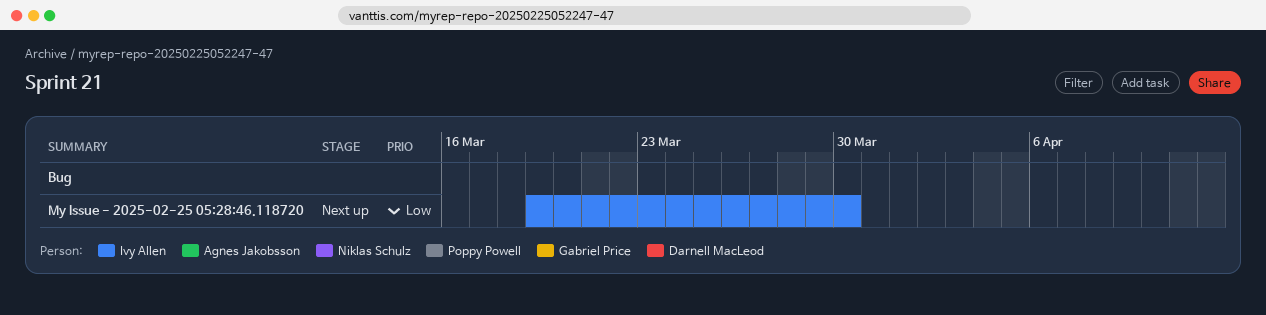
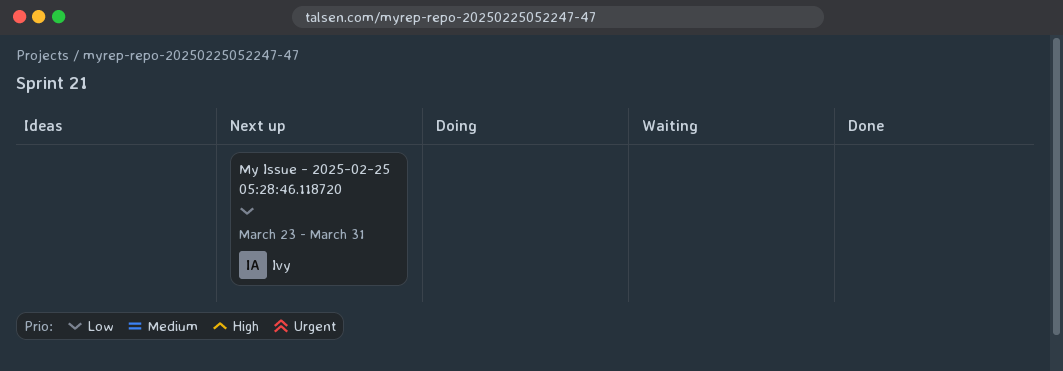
My Issue - 2025-02-25 05:28:46.118720, start: Mar 19 -> Mar 23
My Issue - 2025-02-25 05:28:46.118720, due: Mar 30 -> Mar 31

